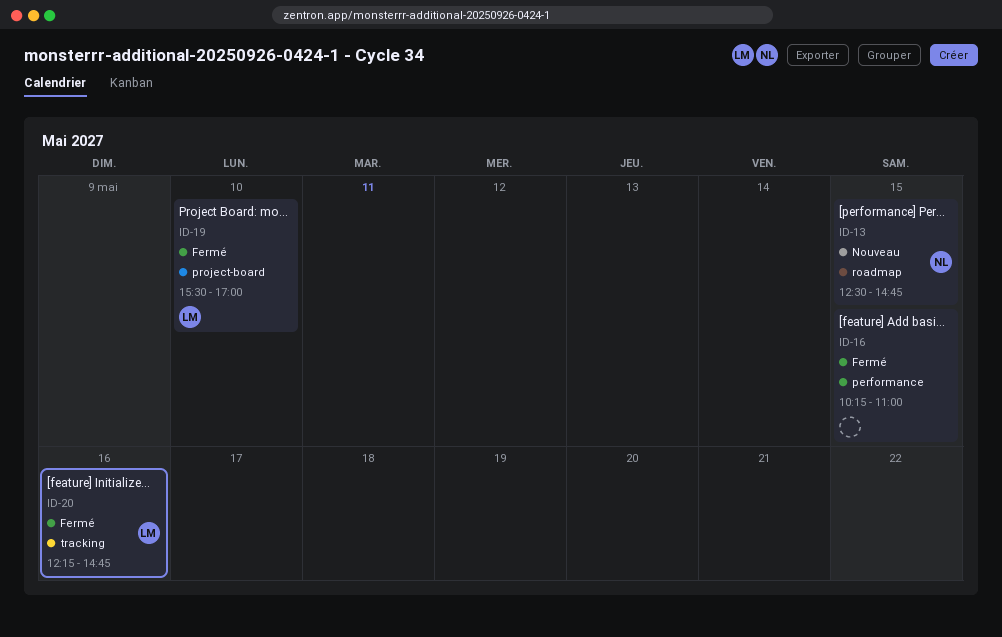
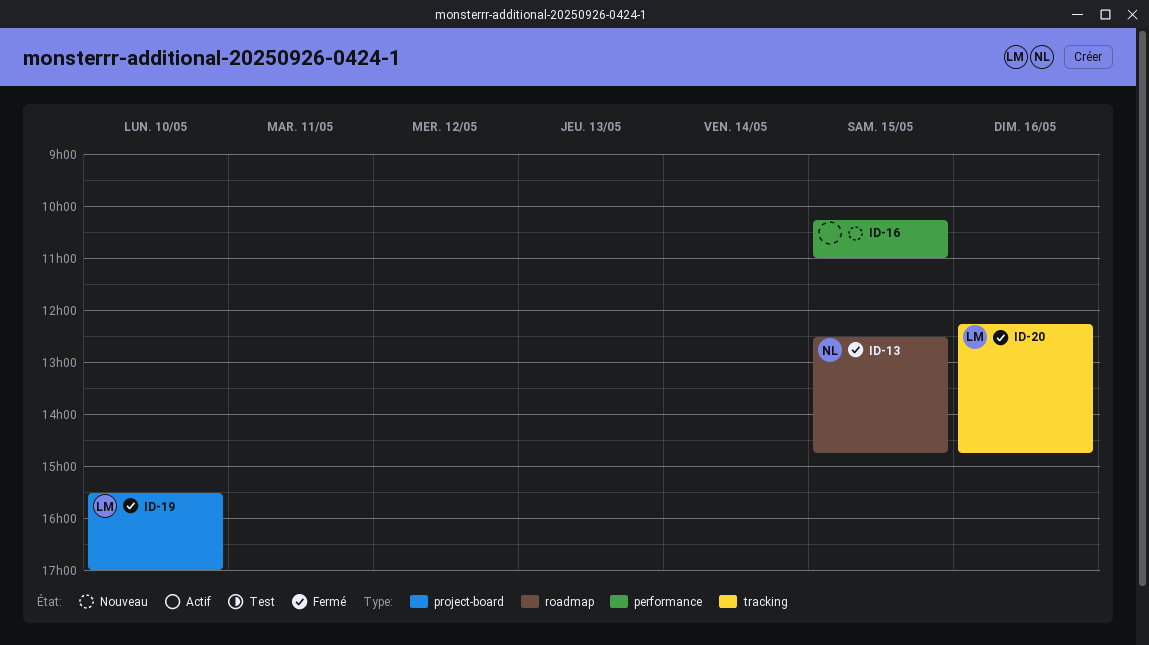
ID-13, status: Nouveau -> Fermé
ID-16, status: Fermé -> Nouveau

